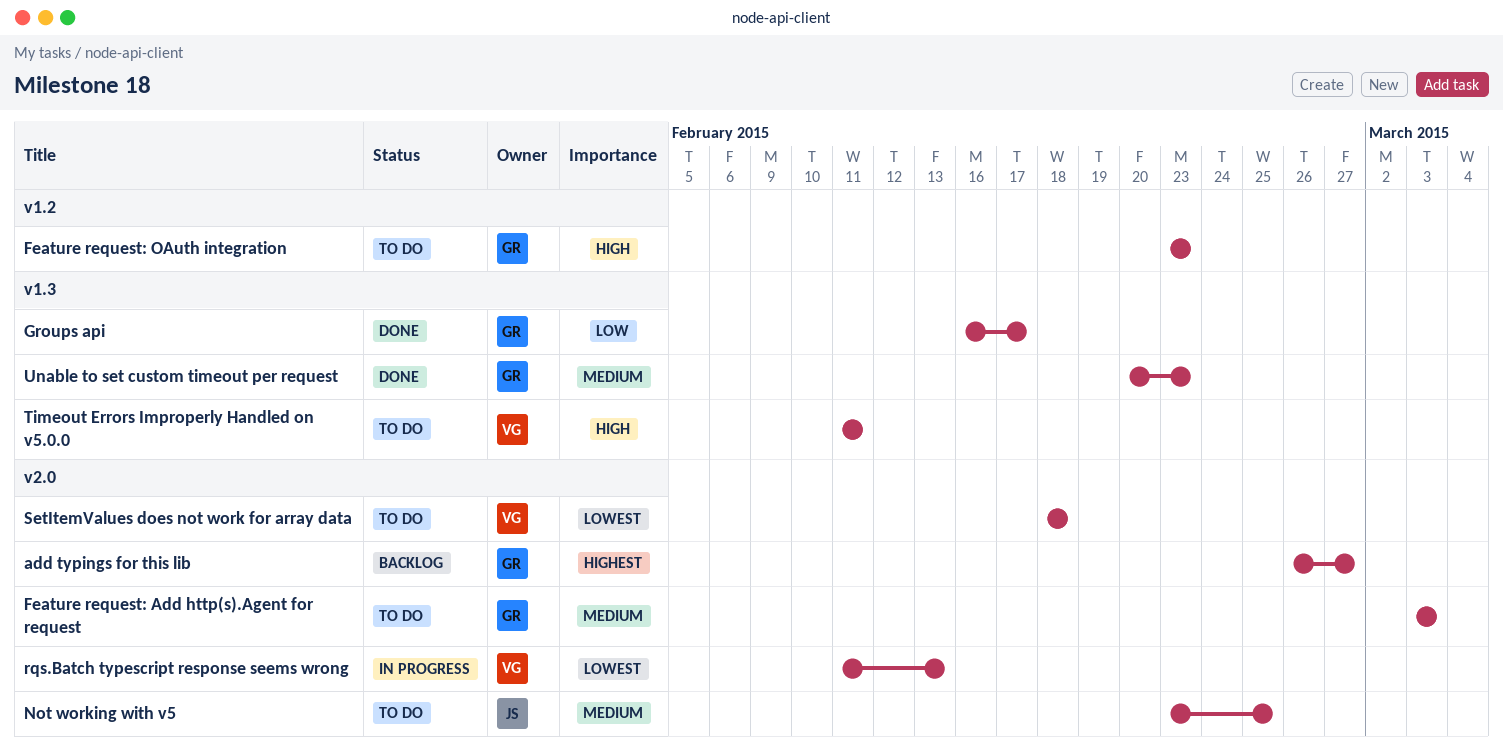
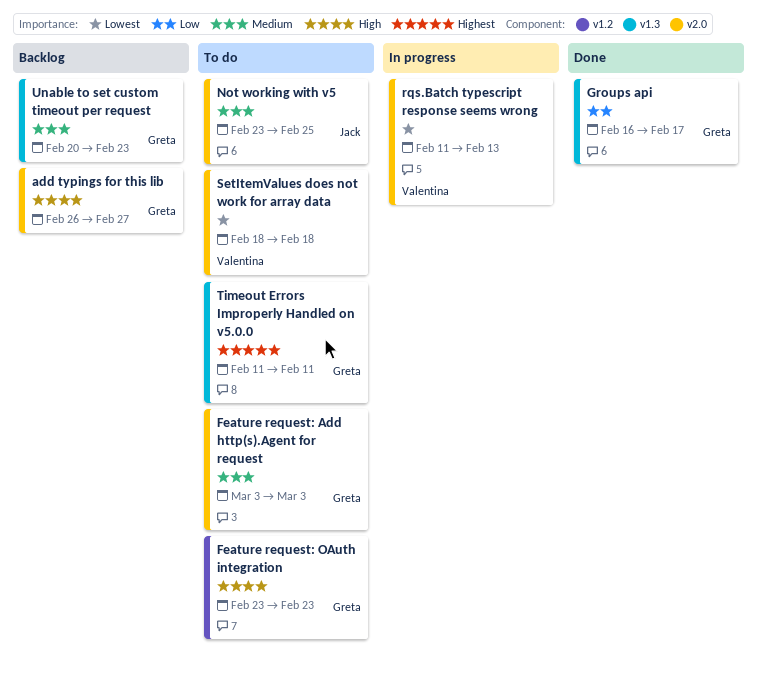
add typings for this lib, priority: Highest -> High
Timeout Errors Improperly Handled on v5.0.0, owner: Valentina -> Greta
Timeout Errors Improperly Handled on v5.0.0, priority: High -> Highest
Unable to set custom timeout per request, status: Done -> Backlog

